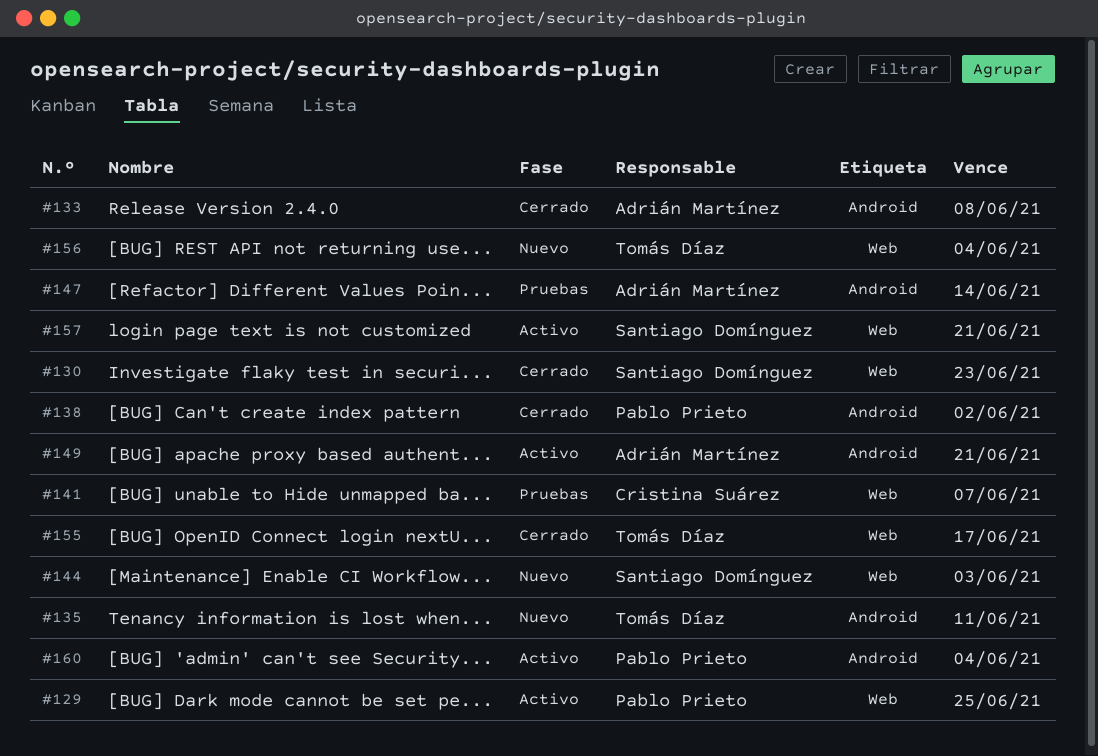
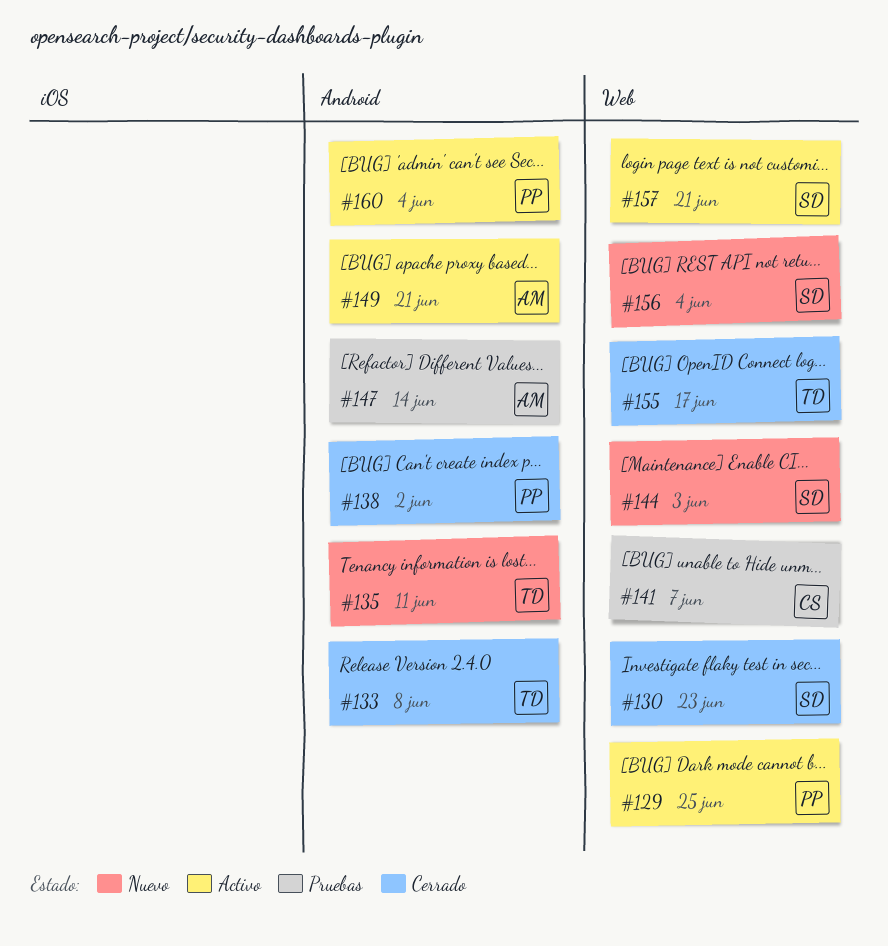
#133, owner: Adrián Martínez -> Tomás Díaz
#156, owner: Tomás Díaz -> Santiago Domínguez

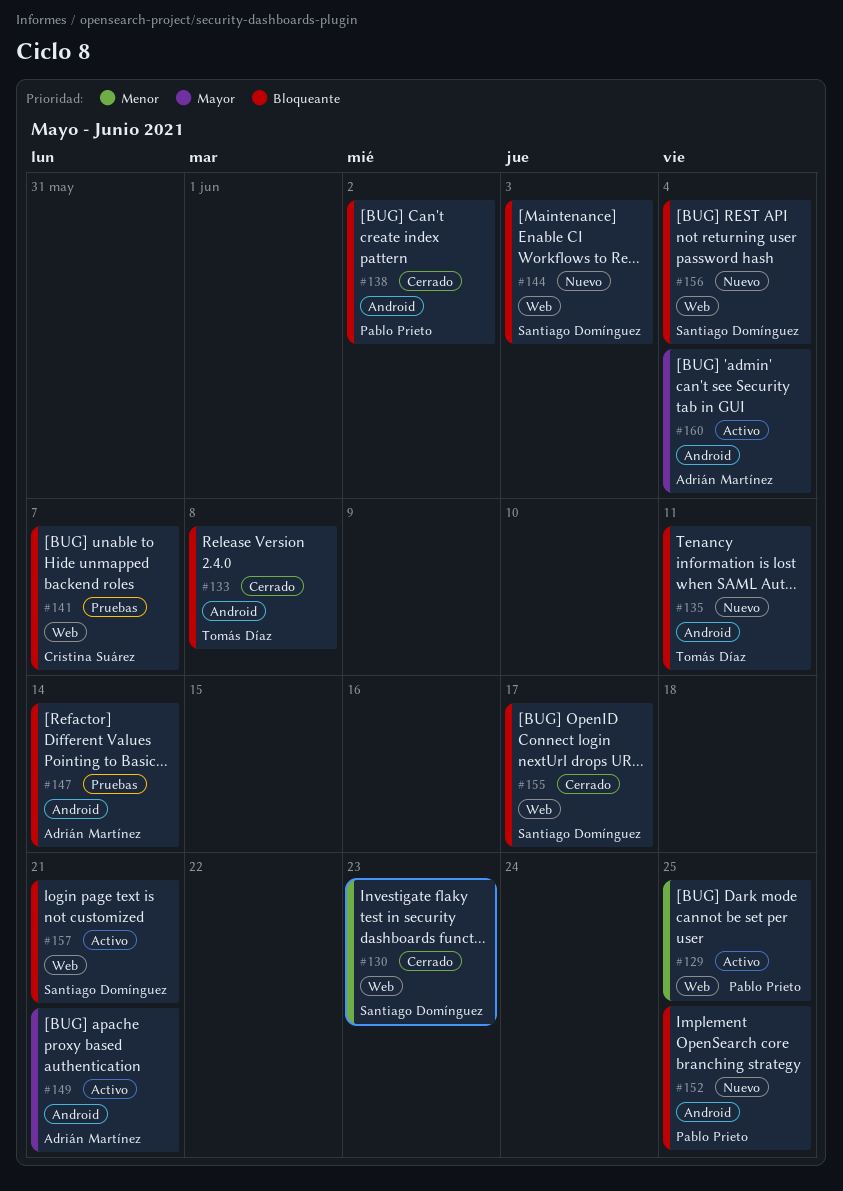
#152: none -> present
#155, owner: Tomás Díaz -> Santiago Domínguez
#160, owner: Pablo Prieto -> Adrián Martínez

